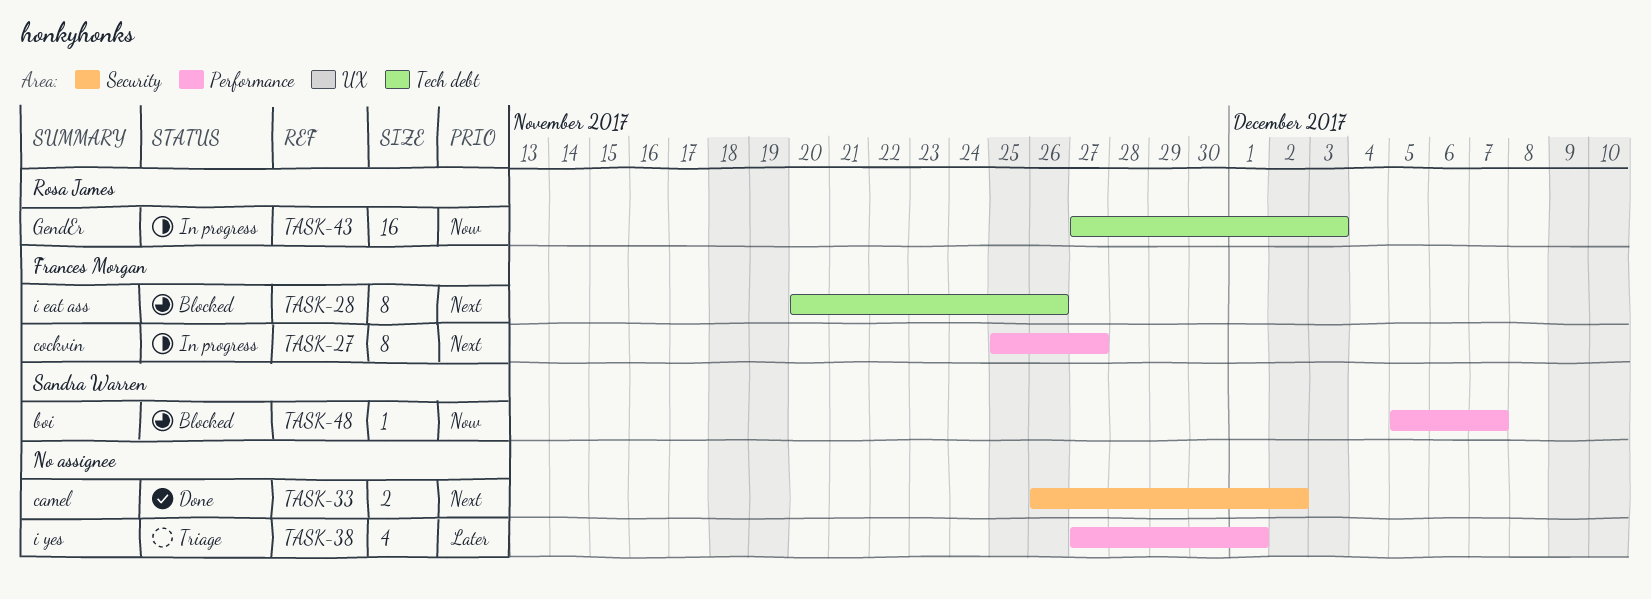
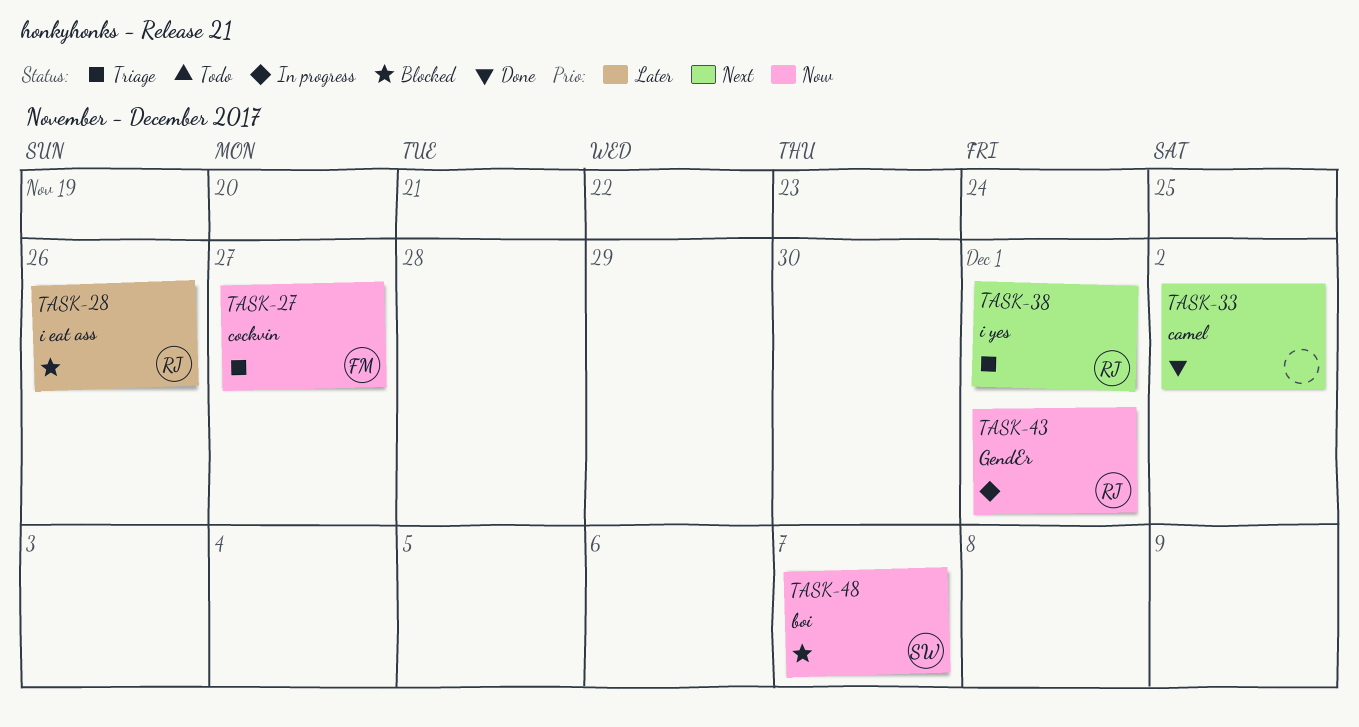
TASK-27, status: In progress -> Triage
TASK-27, priority: Next -> Now
TASK-28, owner: Frances Morgan -> Rosa James
TASK-28, priority: Next -> Later
TASK-38, owner: none -> Rosa James
TASK-38, priority: Later -> Next
TASK-43, due: Dec 3 -> Dec 1

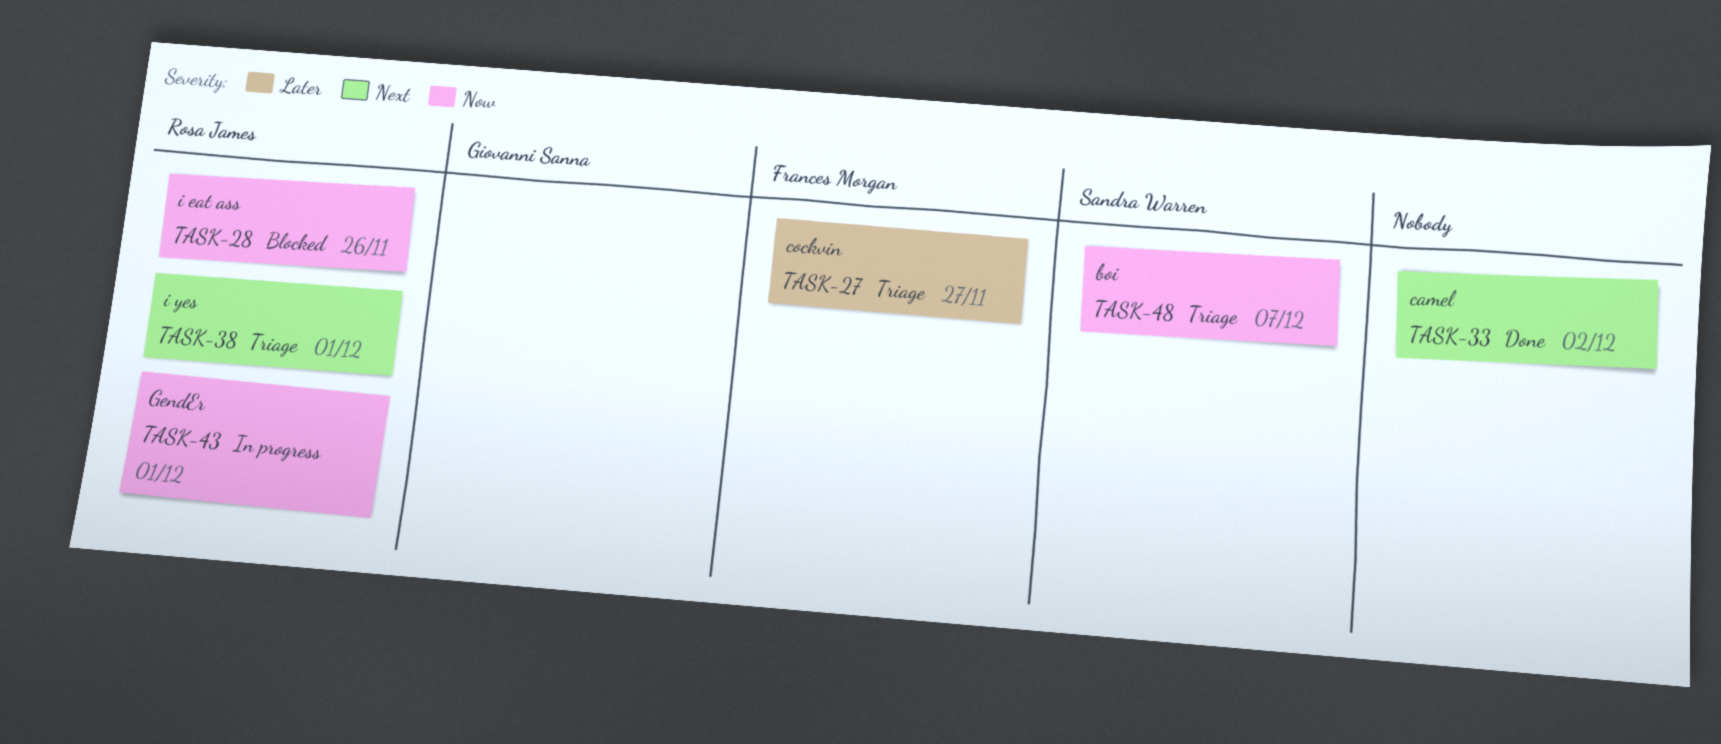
TASK-27, priority: Now -> Later
TASK-28, priority: Later -> Now
TASK-48, status: Blocked -> Triage

